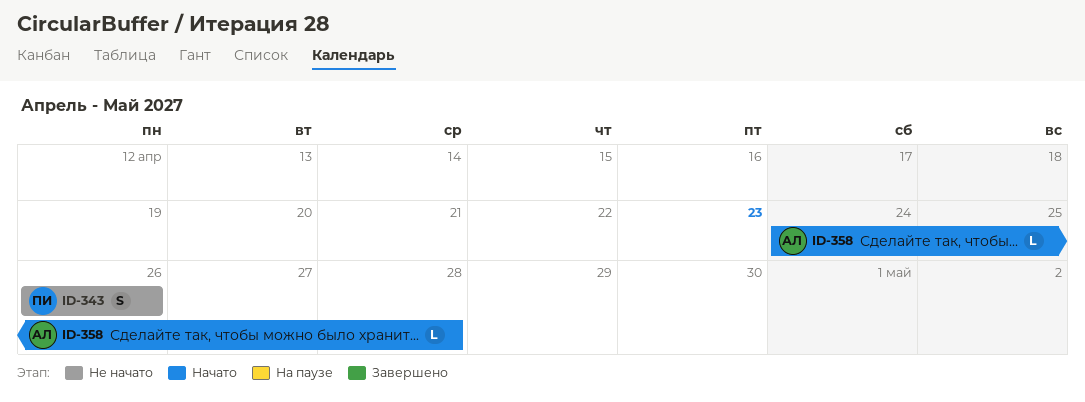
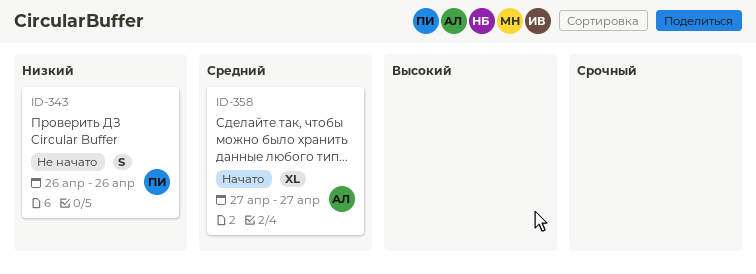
ID-358, estimate: L -> XL
ID-358, start: Apr 24 -> Apr 27
ID-358, due: Apr 28 -> Apr 27

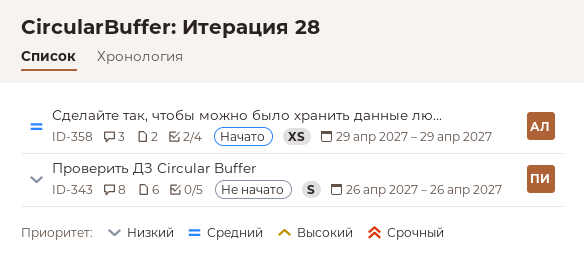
ID-358, estimate: XL -> XS
ID-358, start: Apr 27 -> Apr 29
ID-358, due: Apr 27 -> Apr 29

